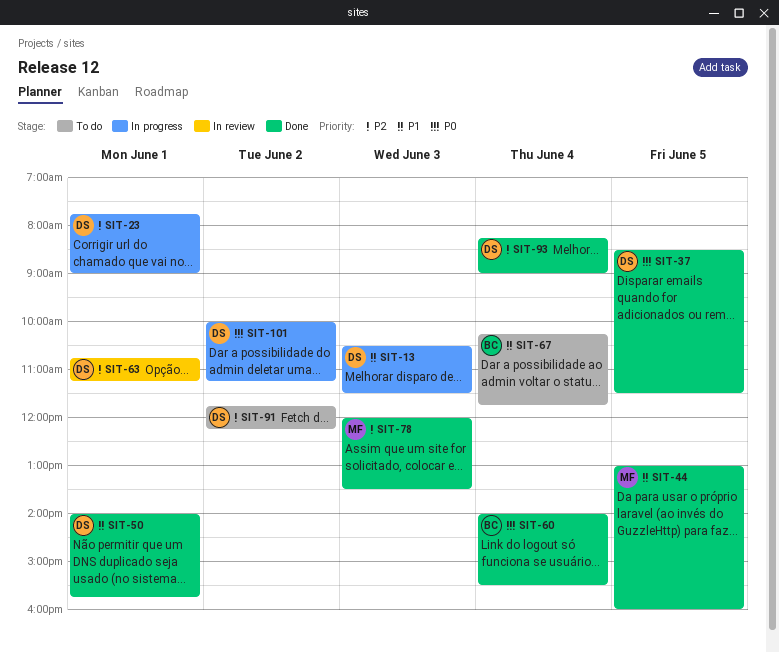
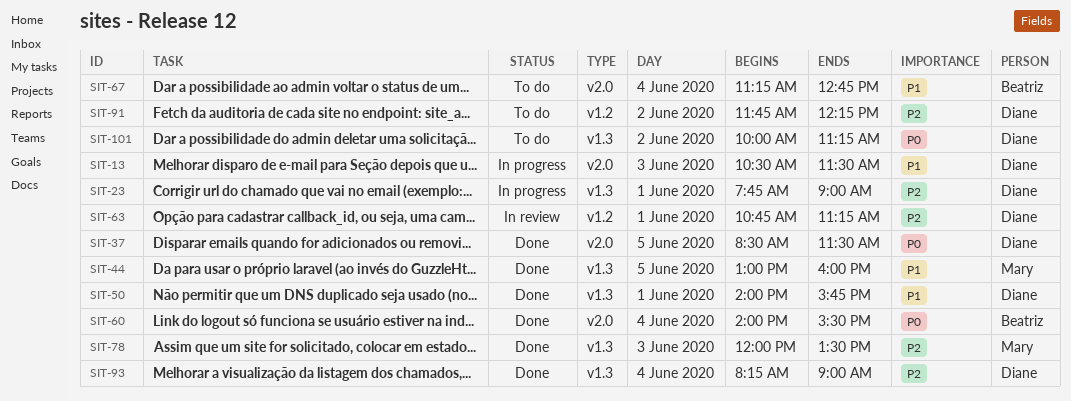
SIT-67, begins: 10:15 -> 11:15
SIT-67, ends: 11:45 -> 12:45
SIT-101, status: In progress -> To do

